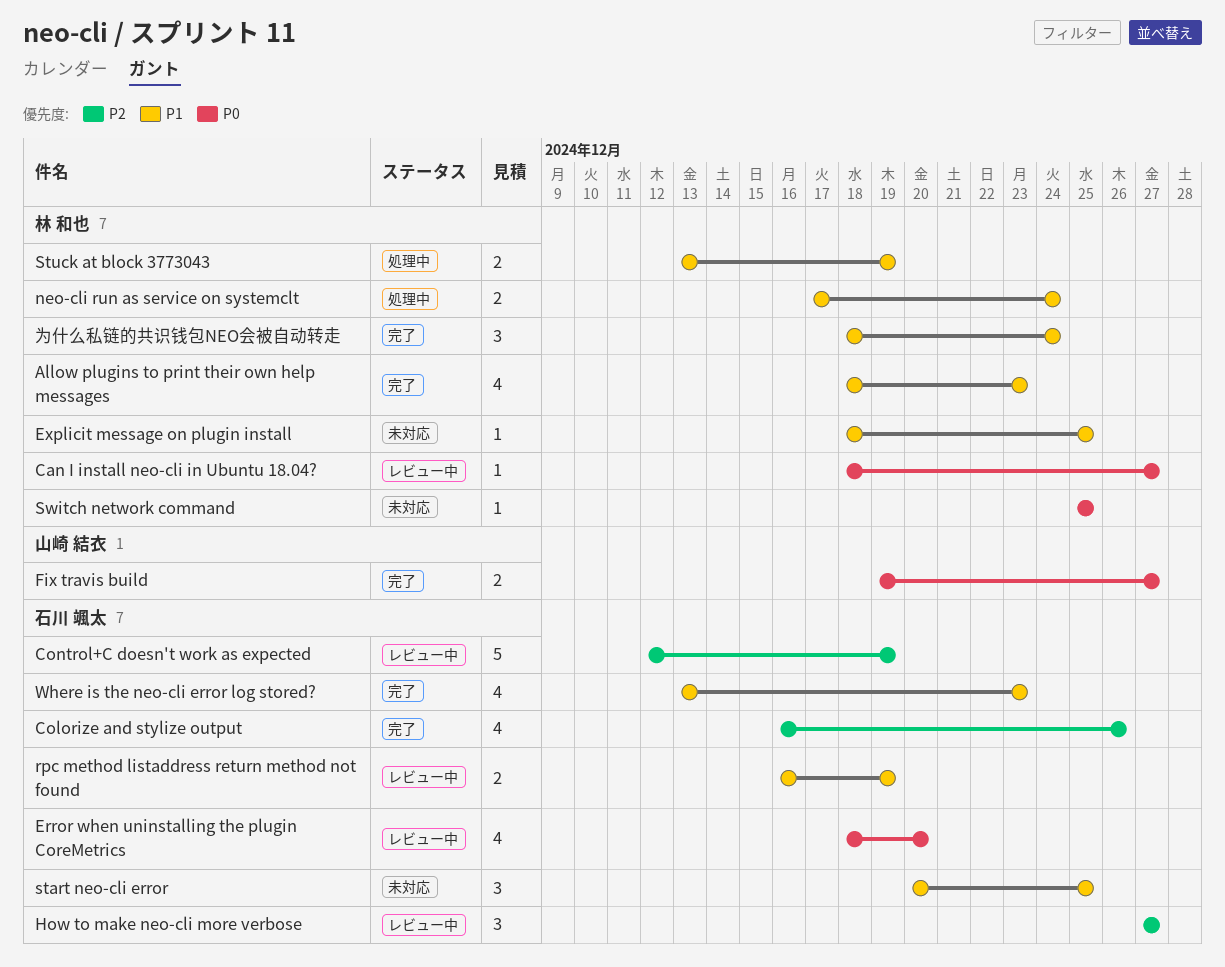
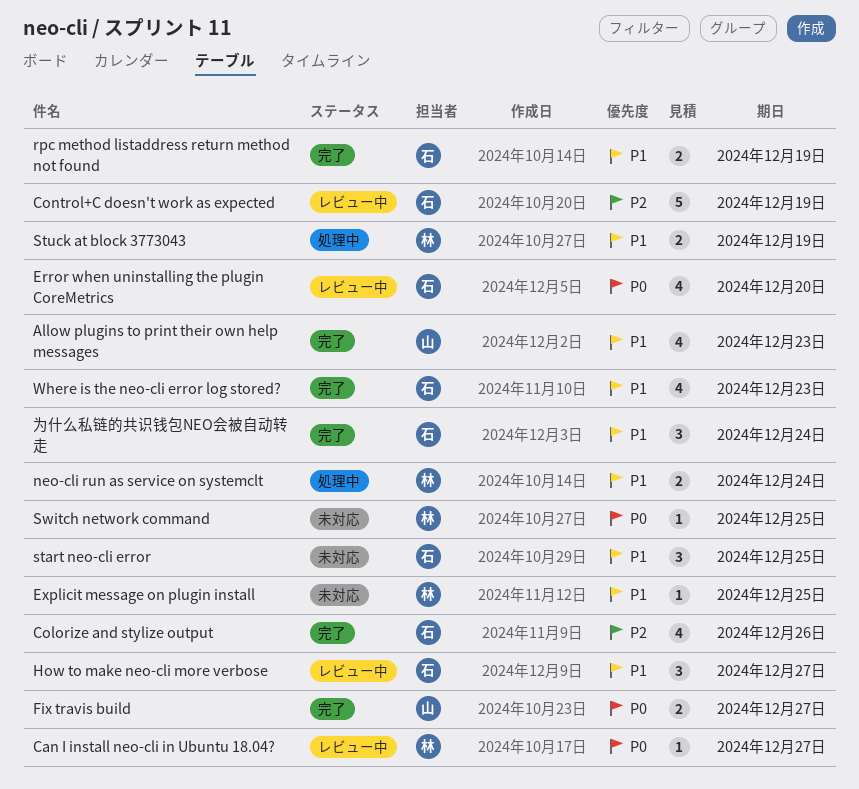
Allow plugins to print their own help messages, owner: 林 和也 -> 山崎 結衣
How to make neo-cli more verbose, priority: P2 -> P1
rpc method listaddress return method not found, status: レビュー中 -> 完了
为什么私链的共识钱包NEO会被自动转走, owner: 林 和也 -> 石川 颯太

